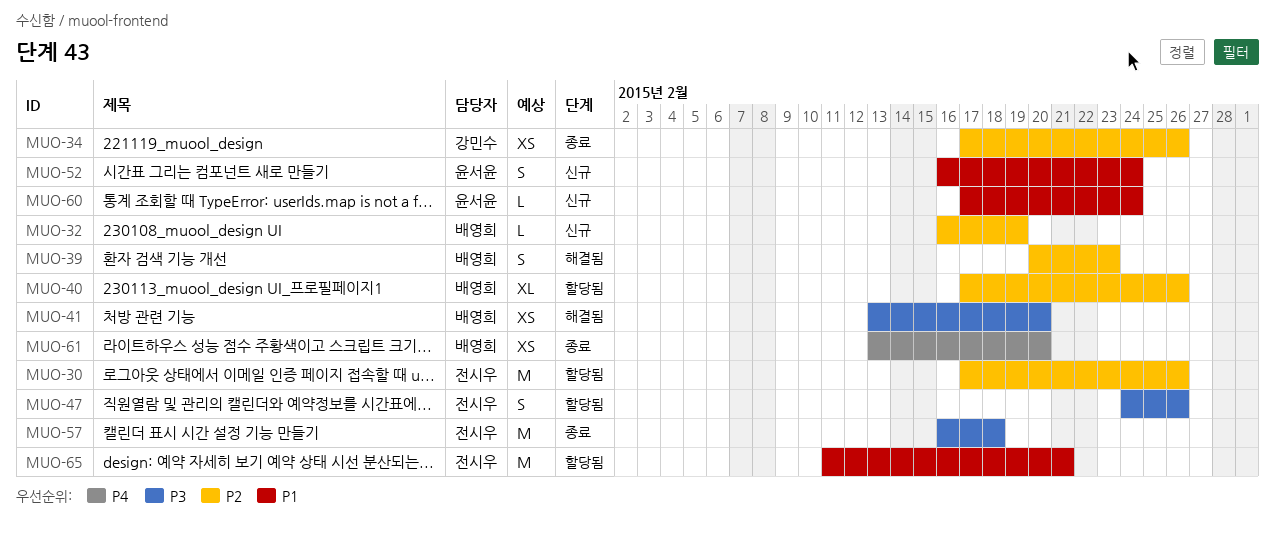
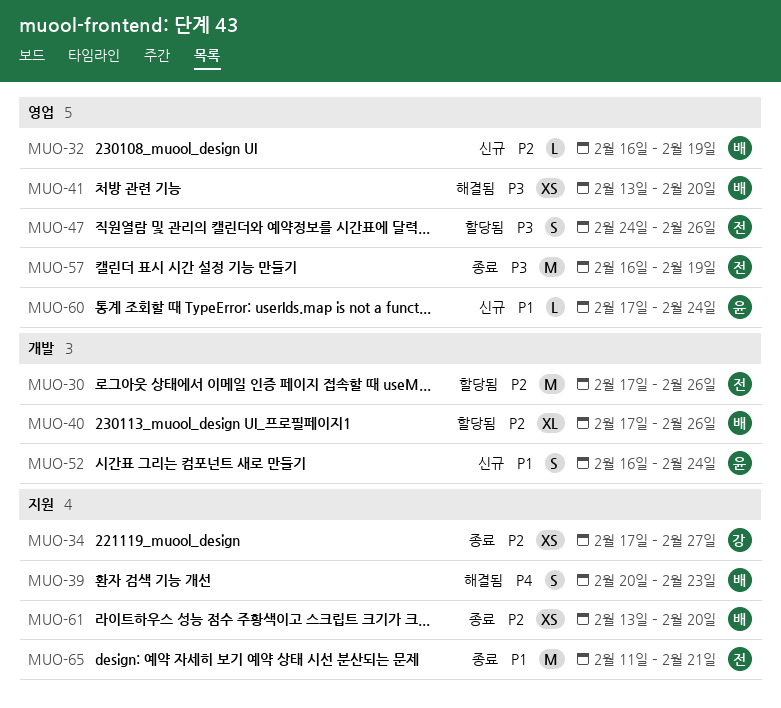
MUO-34, due: Feb 26 -> Feb 27
MUO-39, priority: P2 -> P4
MUO-57, due: Feb 18 -> Feb 19
MUO-61, priority: P4 -> P2
MUO-65, status: 할당됨 -> 종료

